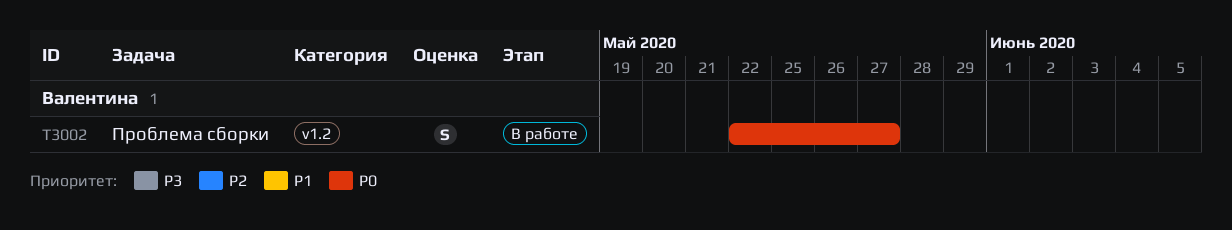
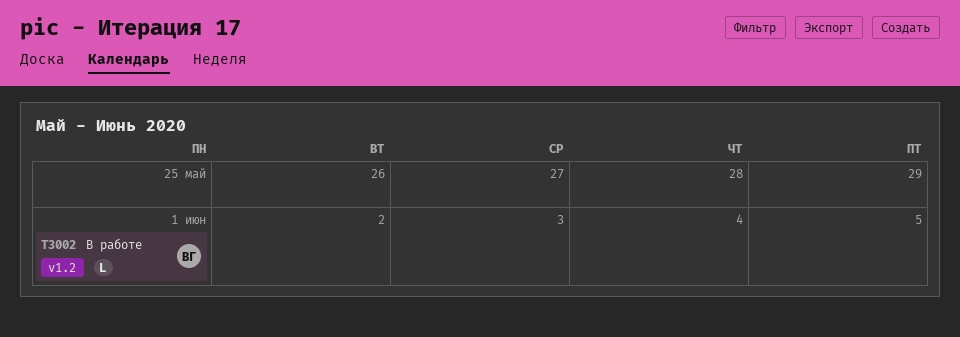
T3002, estimate: S -> L
T3002, due: May 27 -> Jun 1

